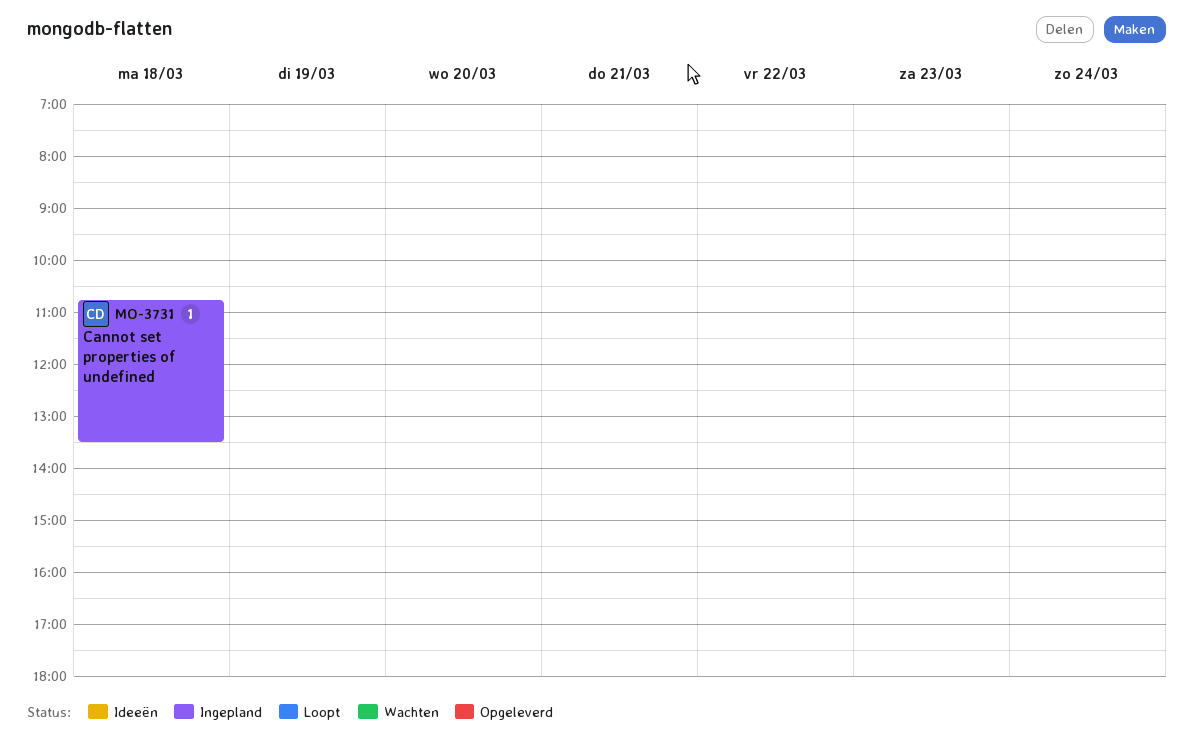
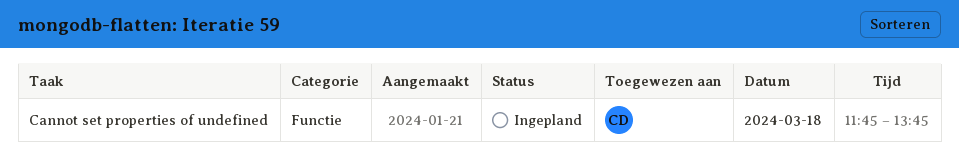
Cannot set properties of undefined, begins: 10:45 -> 11:45
Cannot set properties of undefined, ends: 13:30 -> 13:45

